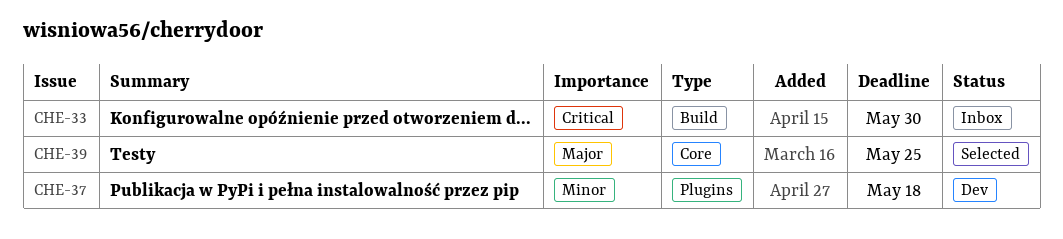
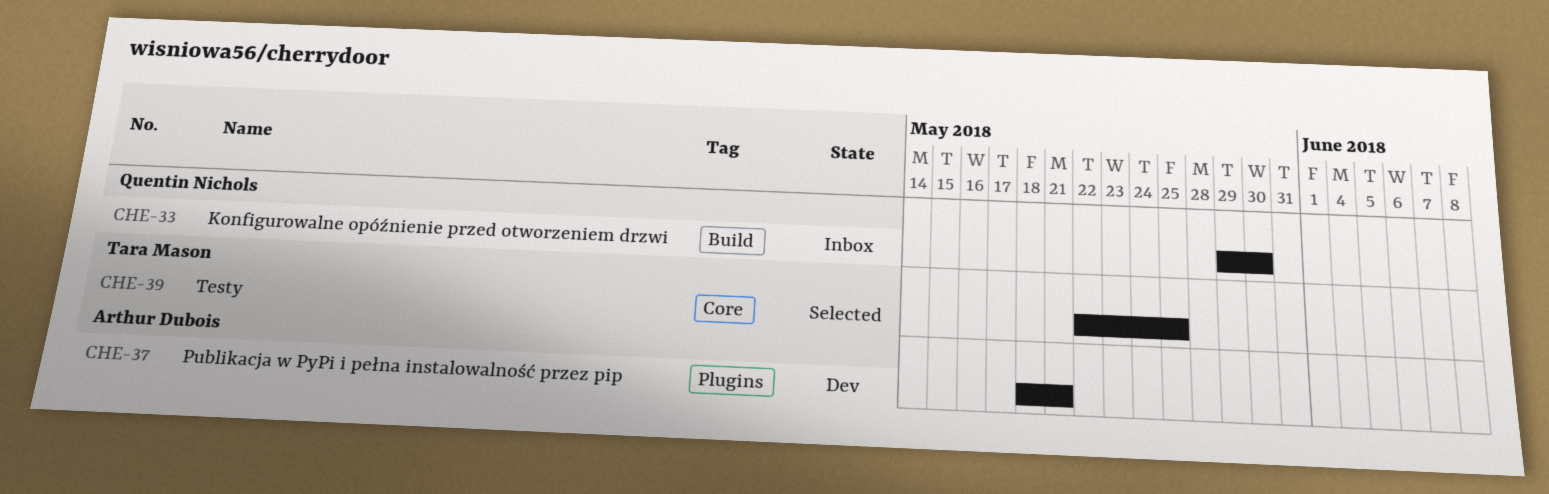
CHE-37, due: May 18 -> May 21

